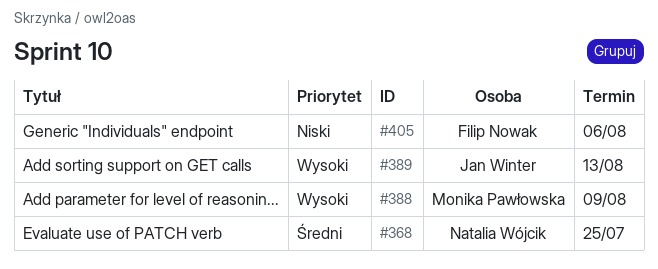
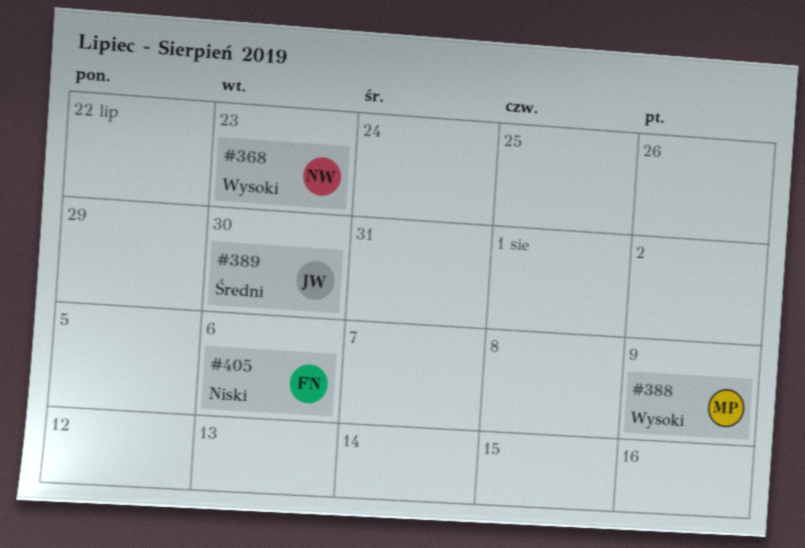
#368, priority: Średni -> Wysoki
#368, due: Jul 25 -> Jul 23
#389, priority: Wysoki -> Średni
#389, due: Aug 13 -> Jul 30

